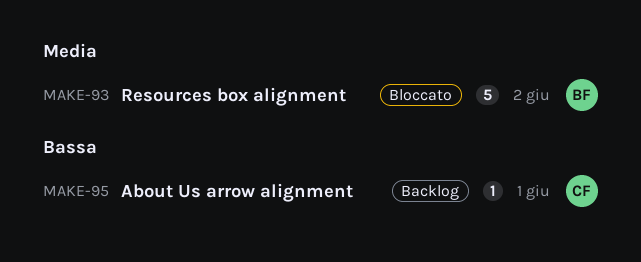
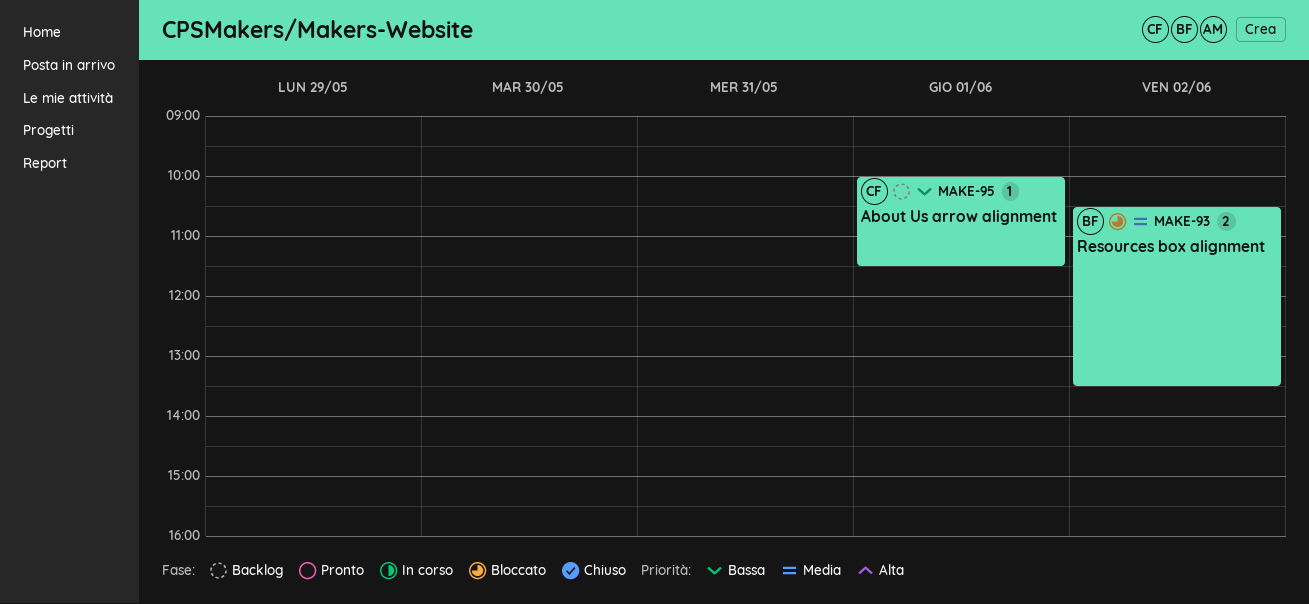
MAKE-93, estimate: 5 -> 2

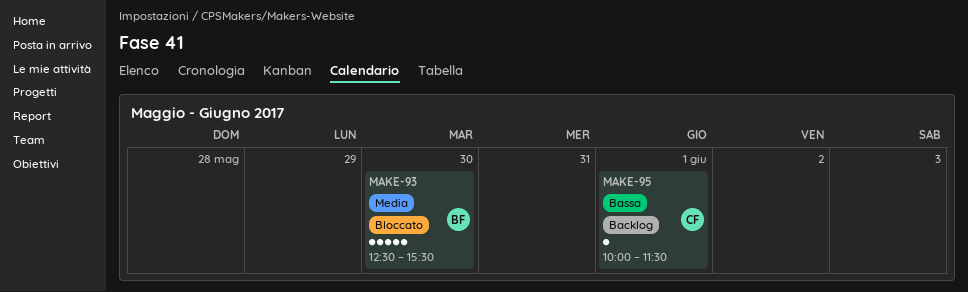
MAKE-93, estimate: 2 -> 5
MAKE-93, day: Jun 2 -> May 30
MAKE-93, begins: 10:30 -> 12:30
MAKE-93, ends: 13:30 -> 15:30

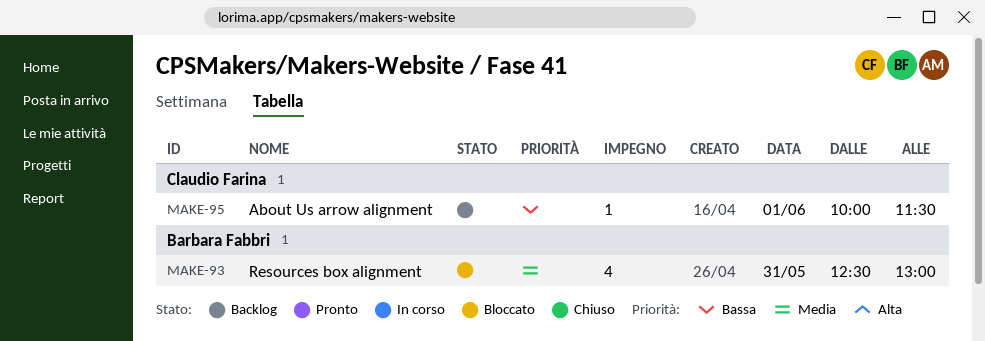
MAKE-93, estimate: 5 -> 4
MAKE-93, day: May 30 -> May 31
MAKE-93, ends: 15:30 -> 13:00

